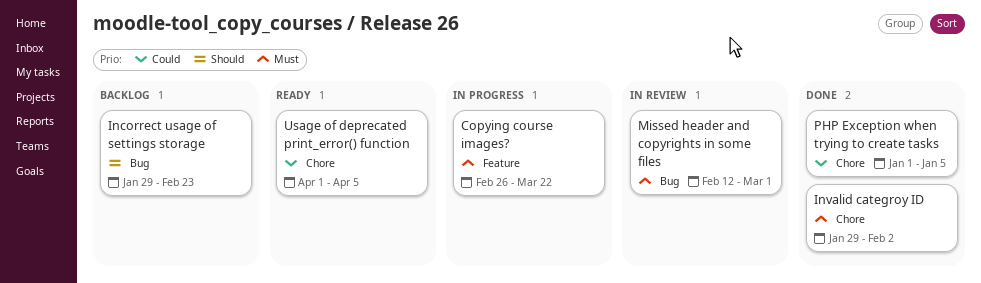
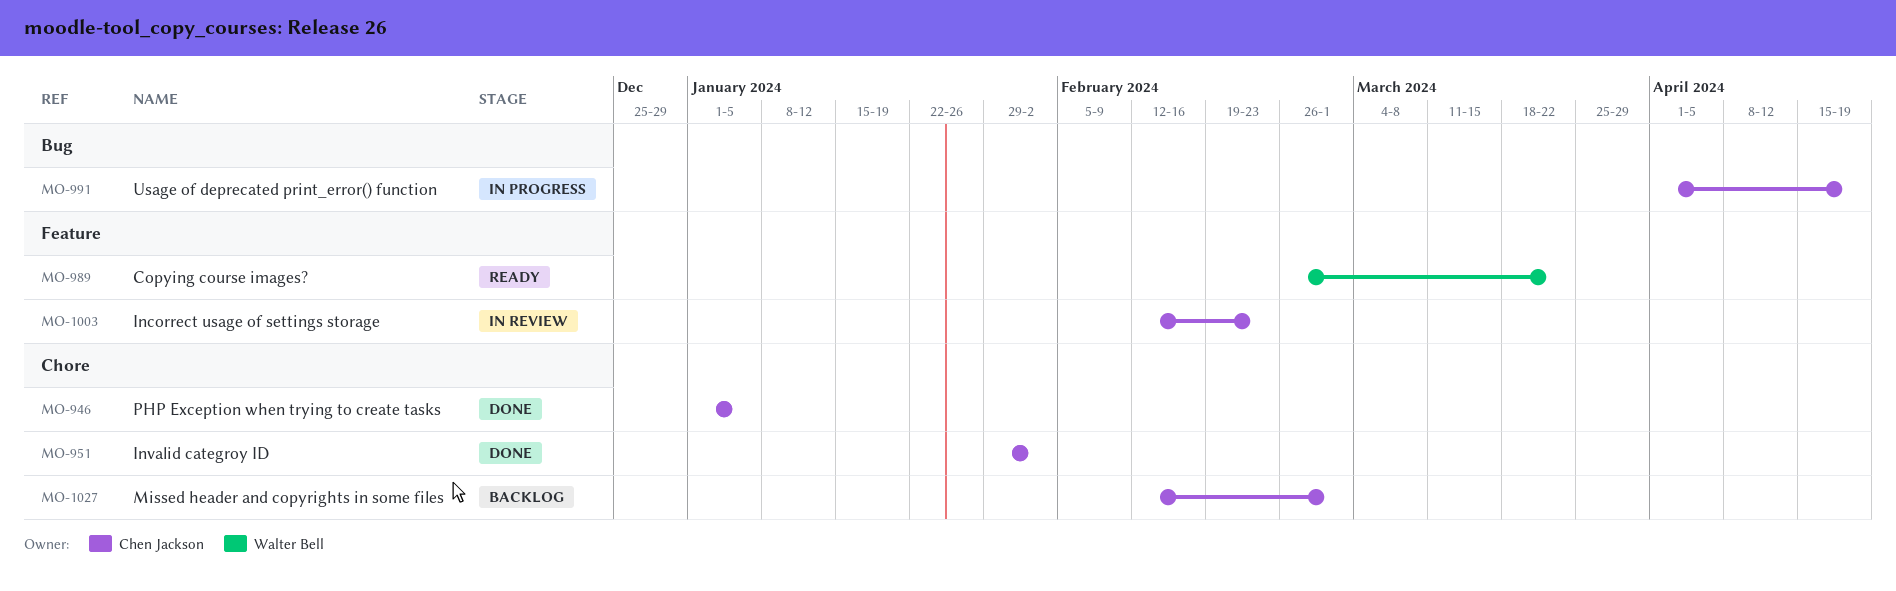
Copying course images?, status: In progress -> Ready
Incorrect usage of settings storage, status: Backlog -> In review
Incorrect usage of settings storage, label: Bug -> Feature
Incorrect usage of settings storage, start: Jan 29 -> Feb 12
Missed header and copyrights in some files, status: In review -> Backlog
Missed header and copyrights in some files, label: Bug -> Chore
Usage of deprecated print_error() function, status: Ready -> In progress
Usage of deprecated print_error() function, label: Chore -> Bug
Usage of deprecated print_error() function, due: Apr 5 -> Apr 19

